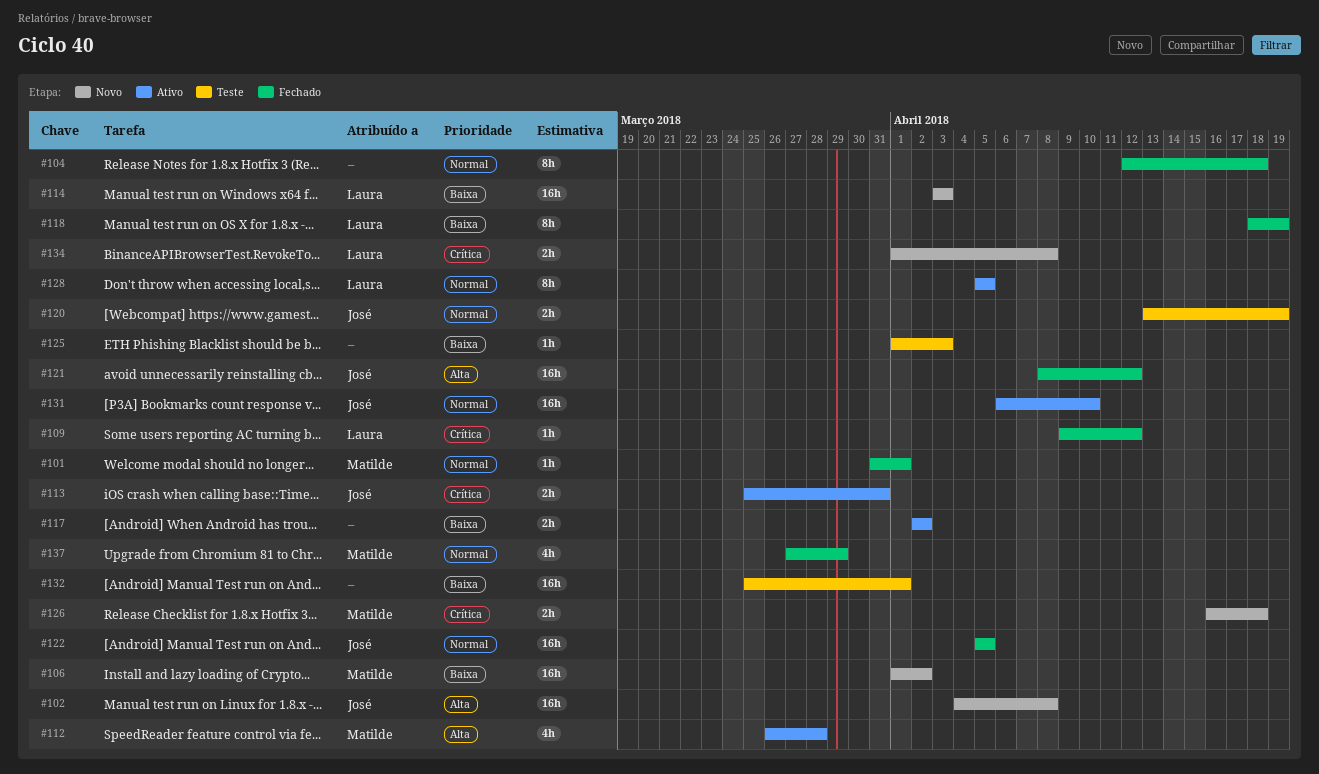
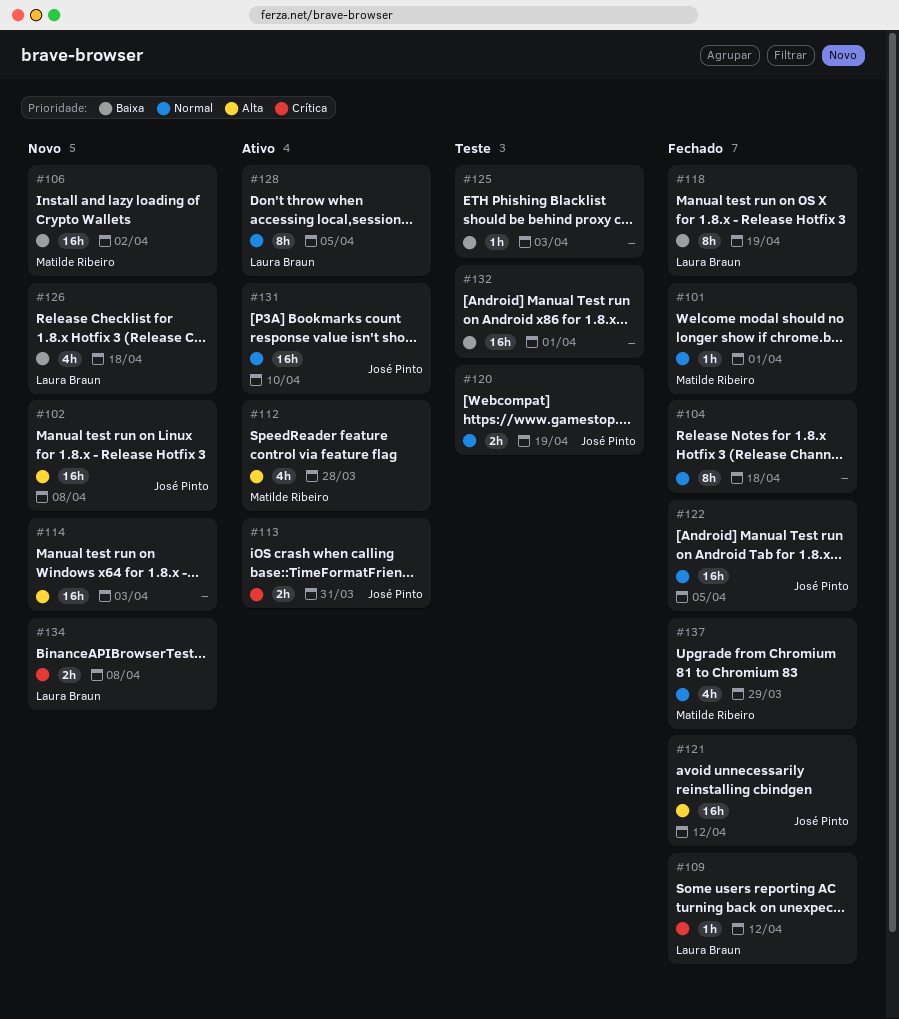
#114, owner: Laura Braun -> none
#114, priority: Baixa -> Alta
#117: present -> none
#126, owner: Matilde Ribeiro -> Laura Braun
#126, priority: Crítica -> Baixa
#126, estimate: 2h -> 4h

